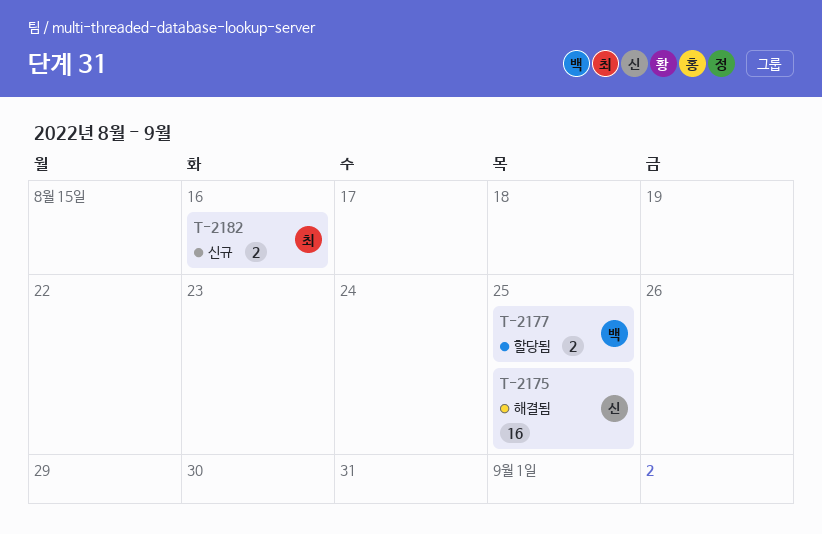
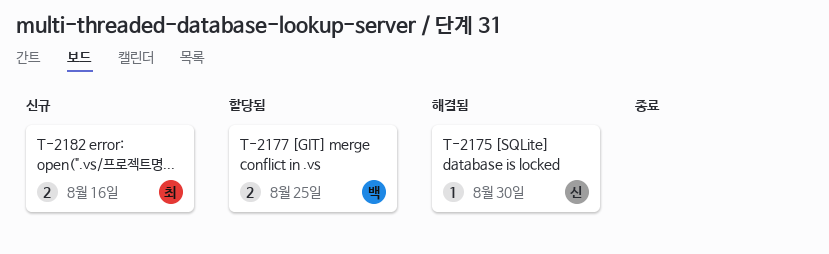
T-2175, estimate: 16 -> 1
T-2175, due: Aug 25 -> Aug 30

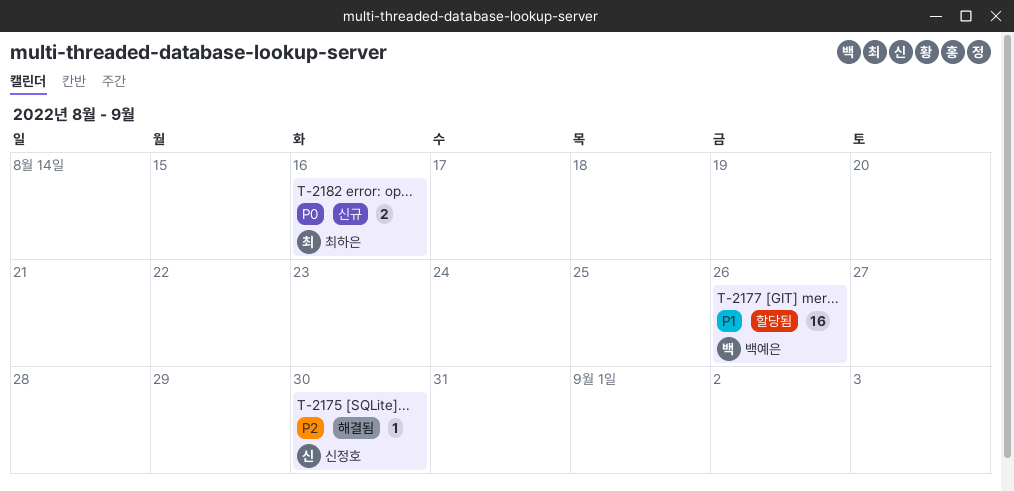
T-2177, estimate: 2 -> 16
T-2177, due: Aug 25 -> Aug 26

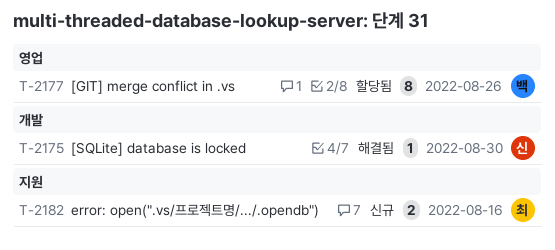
T-2177, estimate: 16 -> 8

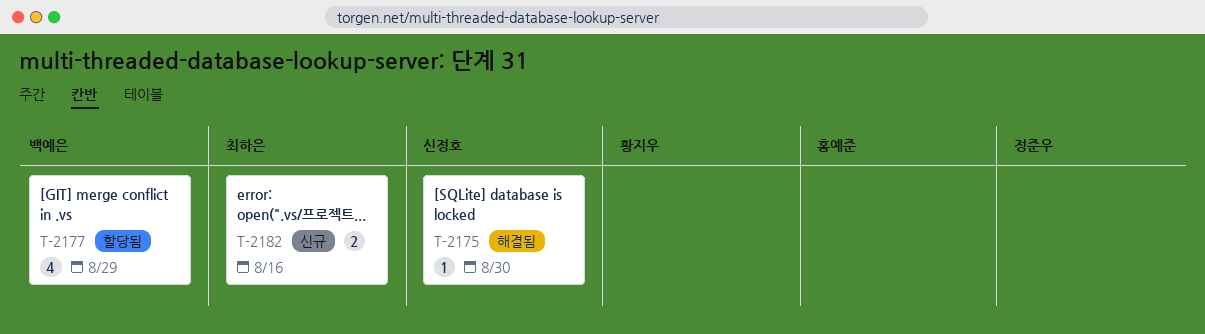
T-2177, estimate: 8 -> 4
T-2177, due: Aug 26 -> Aug 29

